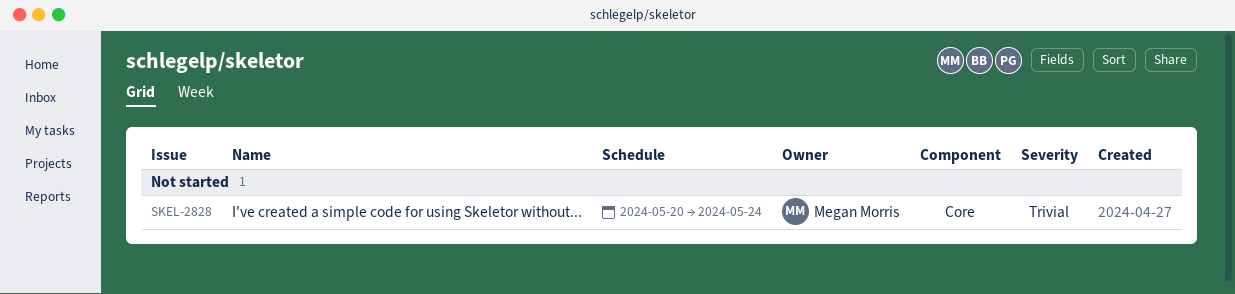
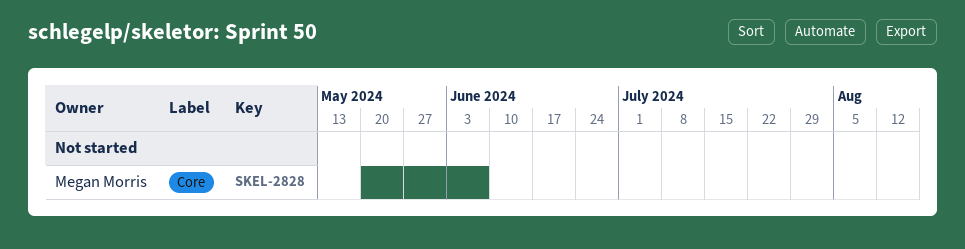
SKEL-2828, due: May 24 -> Jun 7

